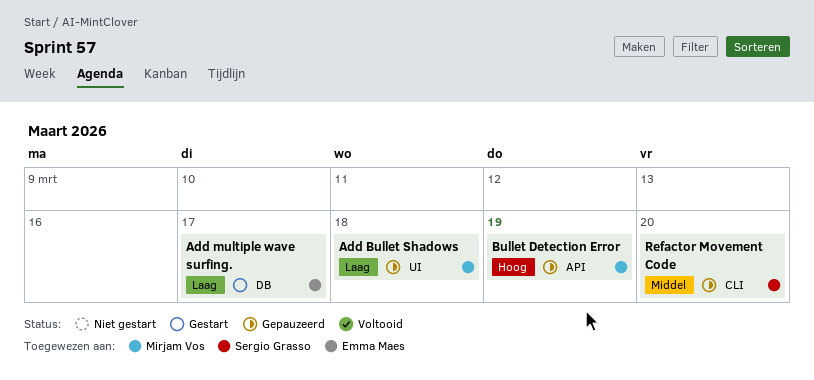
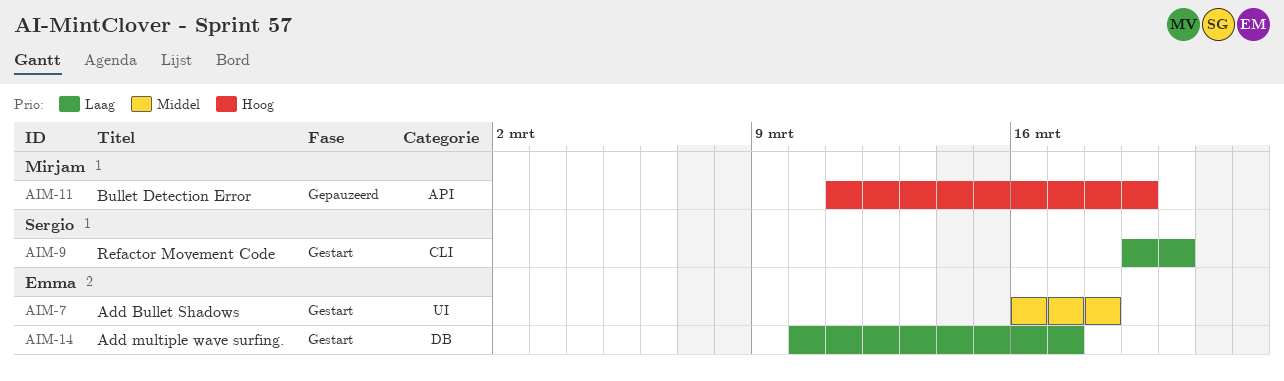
Add Bullet Shadows, status: Gepauzeerd -> Gestart
Add Bullet Shadows, owner: Mirjam Vos -> Emma Maes
Add Bullet Shadows, priority: Laag -> Middel
Refactor Movement Code, status: Gepauzeerd -> Gestart
Refactor Movement Code, priority: Middel -> Laag

